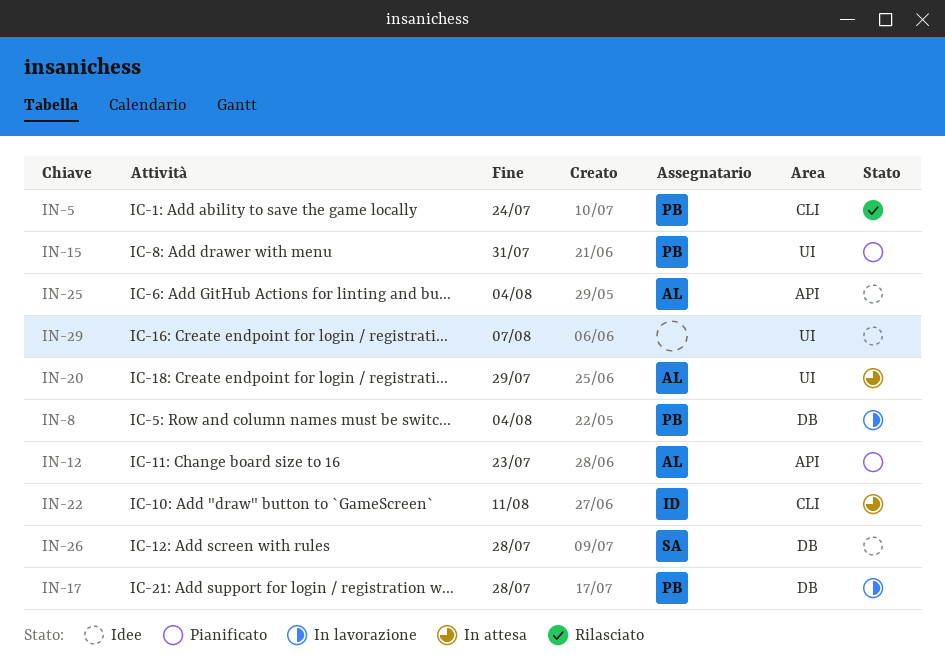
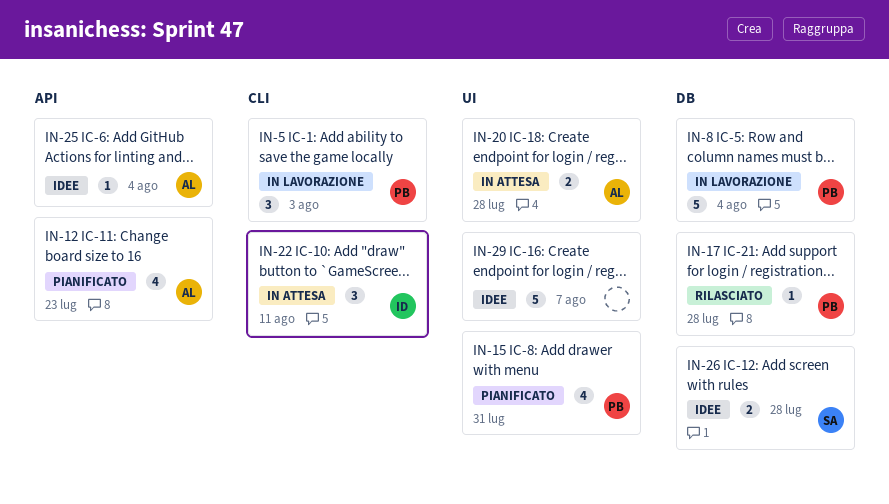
IN-5, status: Rilasciato -> In lavorazione
IN-5, due: Jul 24 -> Aug 3
IN-17, status: In lavorazione -> Rilasciato
IN-20, due: Jul 29 -> Jul 28

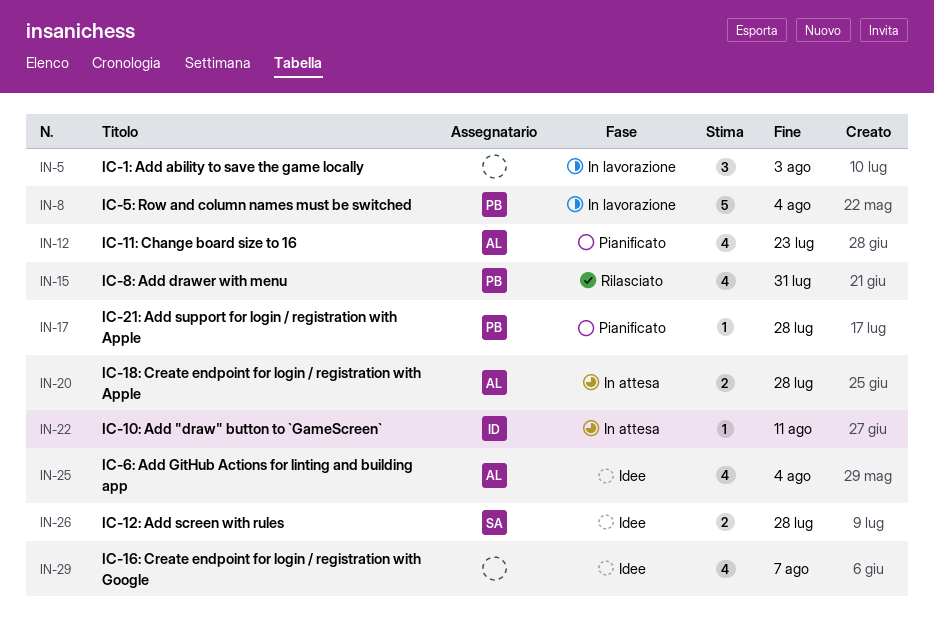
IN-5, owner: PB -> none
IN-15, status: Pianificato -> Rilasciato
IN-17, status: Rilasciato -> Pianificato
IN-22, estimate: 3 -> 1
IN-25, estimate: 1 -> 4
IN-29, estimate: 5 -> 4

